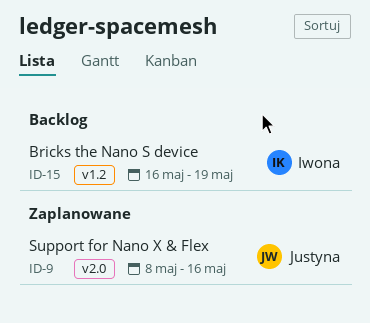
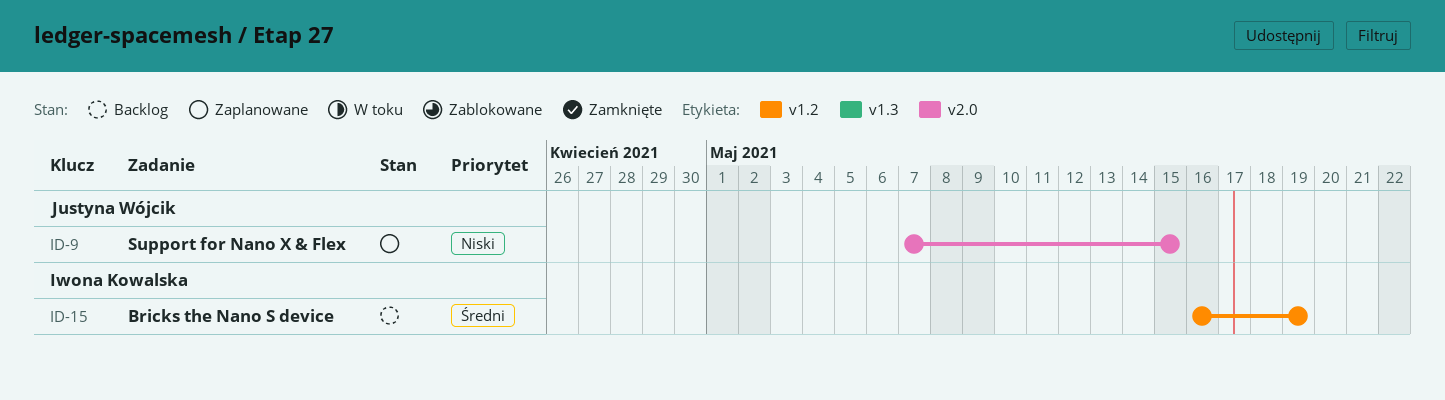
ID-9, start: May 8 -> May 7
ID-9, due: May 16 -> May 15

